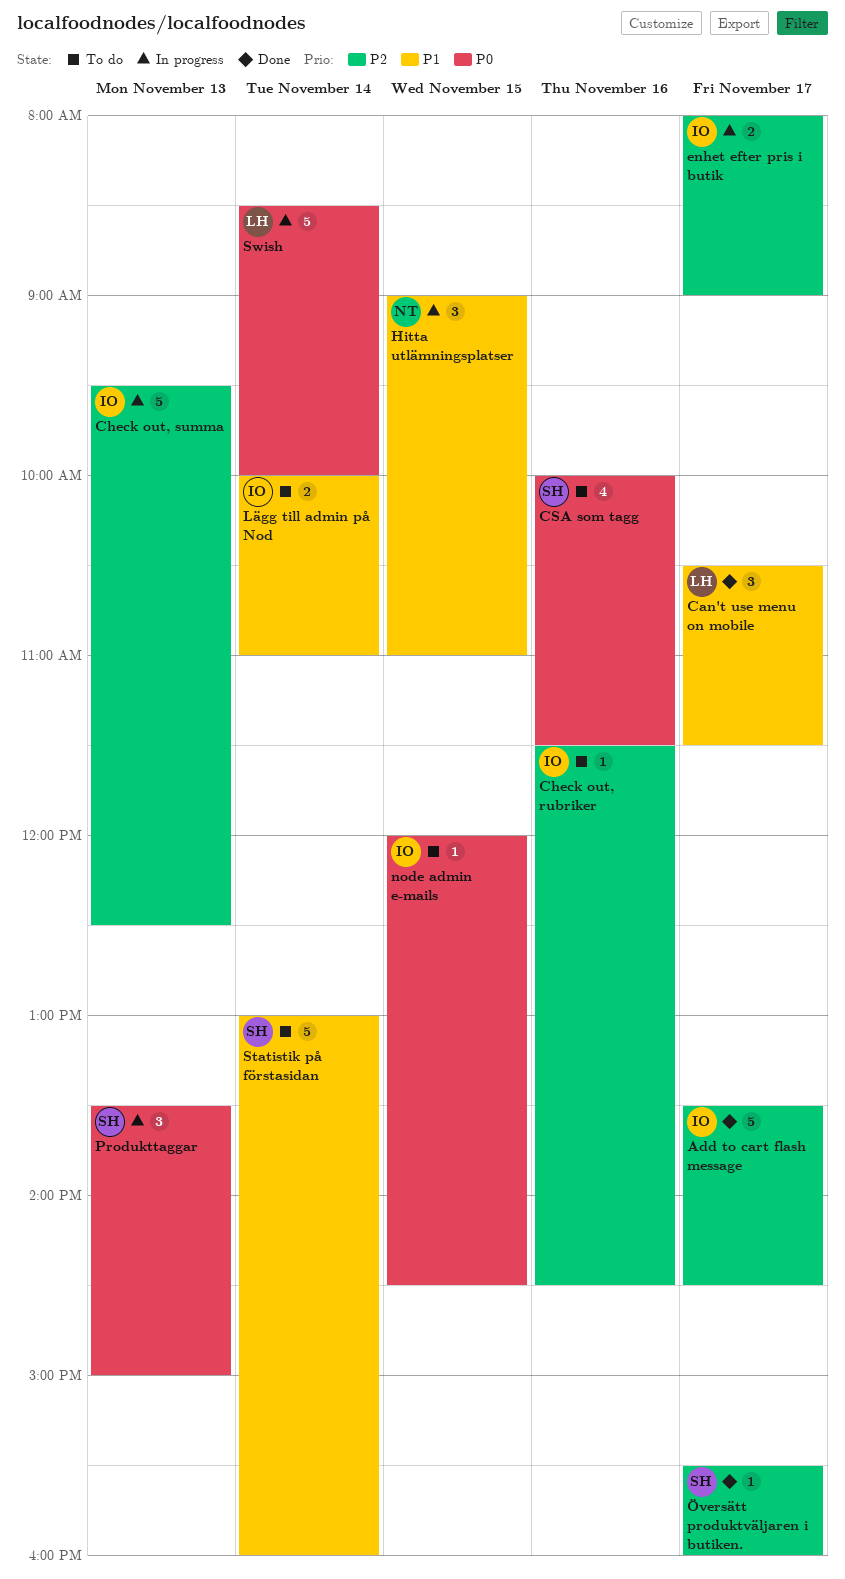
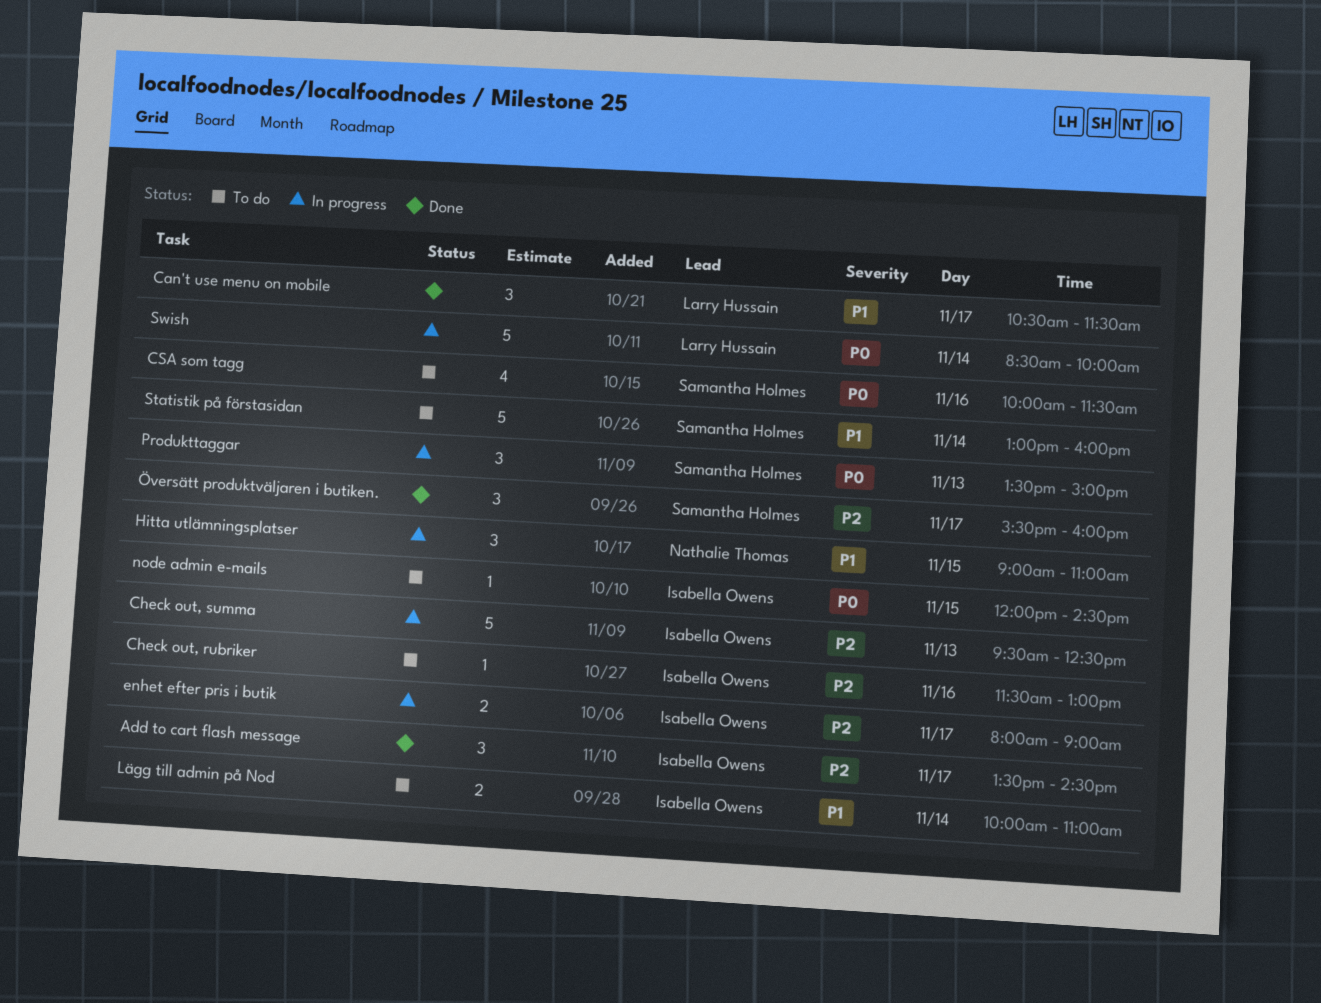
Add to cart flash message, estimate: 5 -> 3
Check out, rubriker, ends: 14:30 -> 13:00
Översätt produktväljaren i butiken., estimate: 1 -> 3

